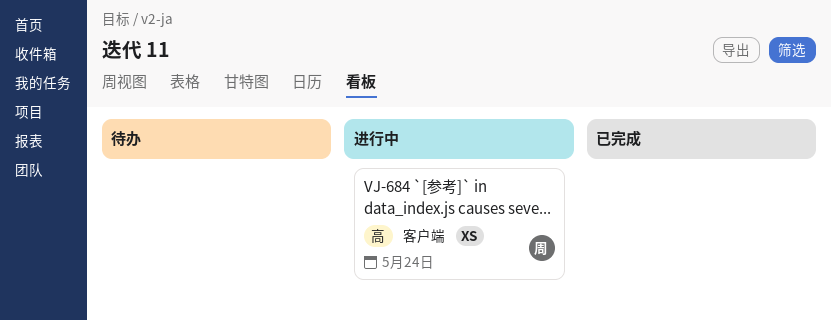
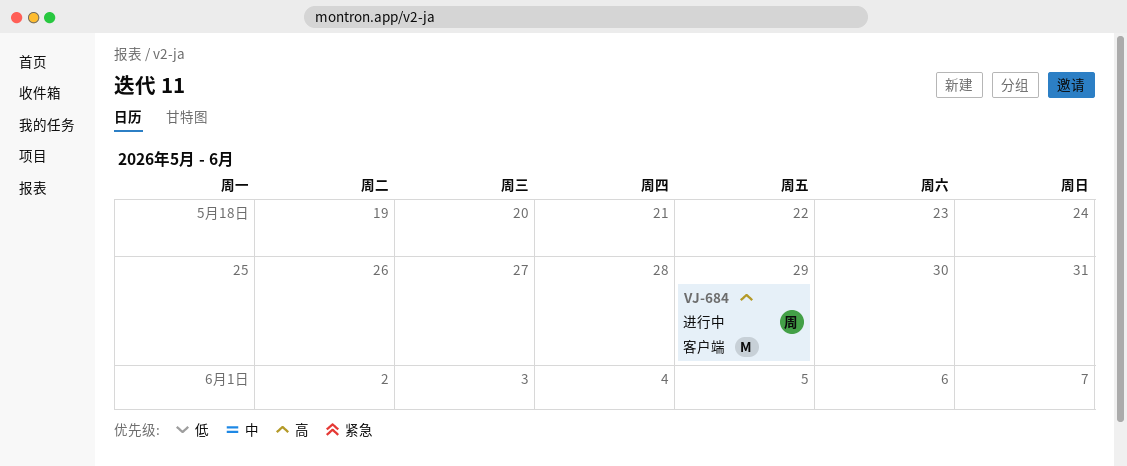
VJ-684, estimate: XS -> M
VJ-684, due: May 24 -> May 29

